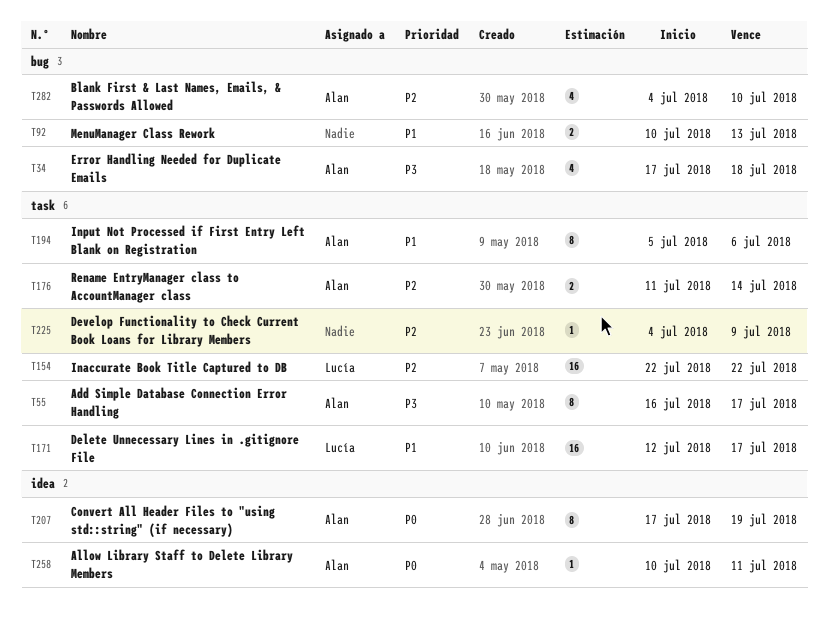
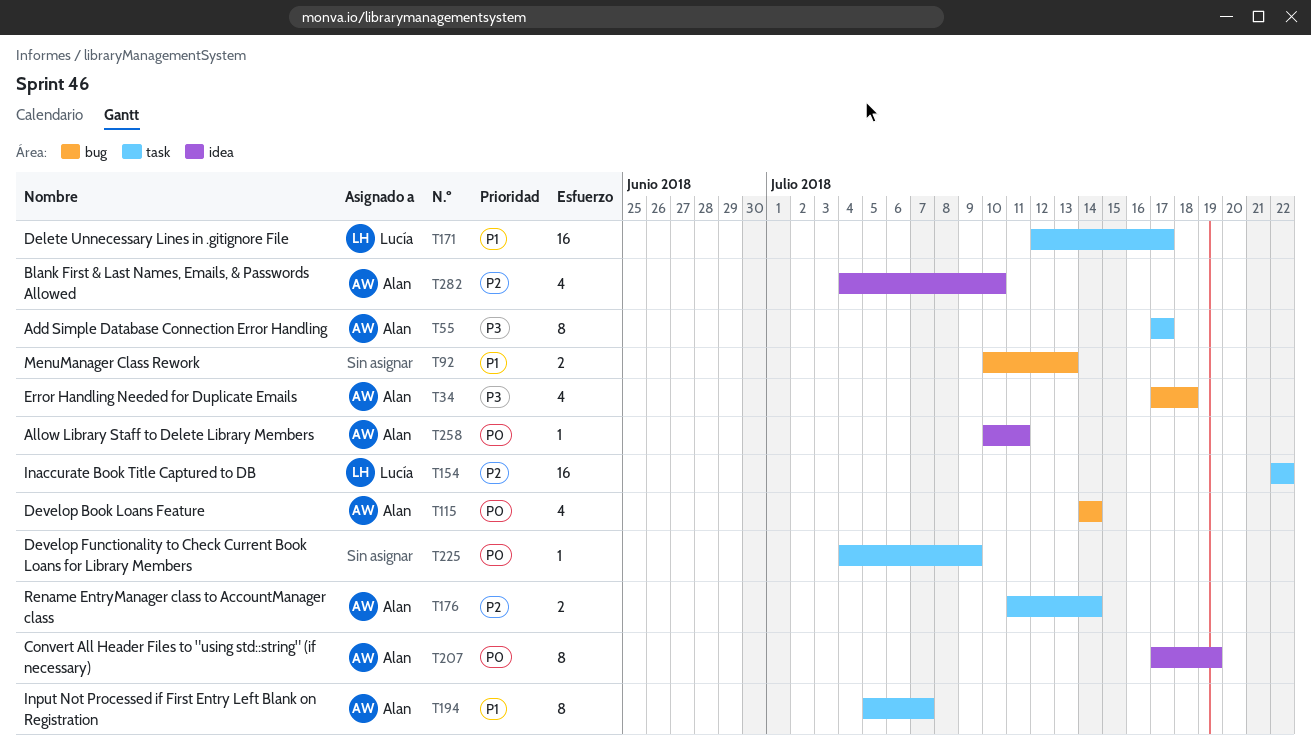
T55, start: Jul 16 -> Jul 17
T115: none -> present
T194, due: Jul 6 -> Jul 7
T225, priority: P2 -> P0
T282, label: bug -> idea

